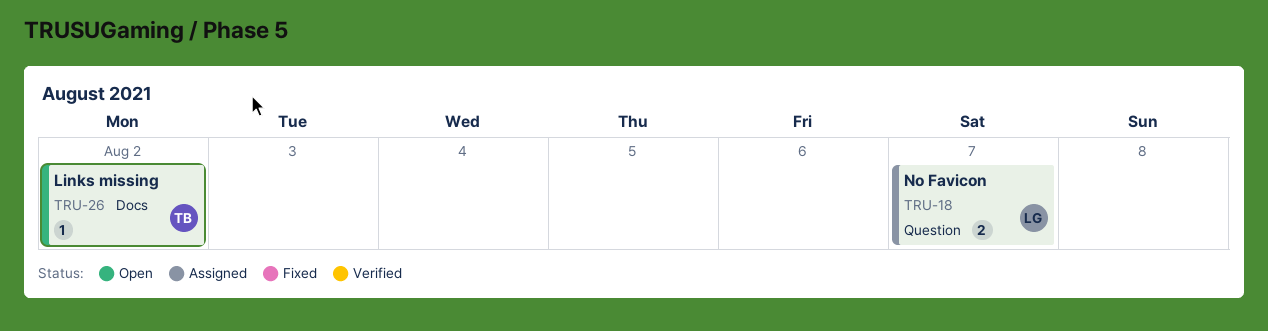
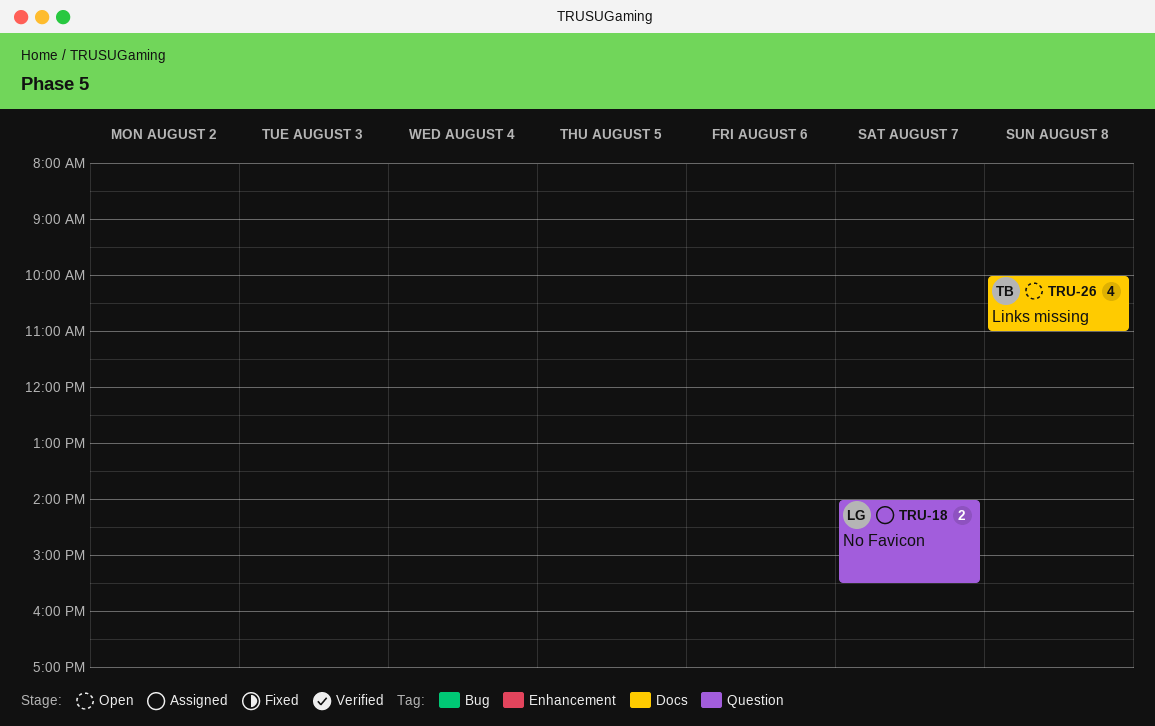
TRU-26, estimate: 1 -> 4
TRU-26, day: Aug 2 -> Aug 8

